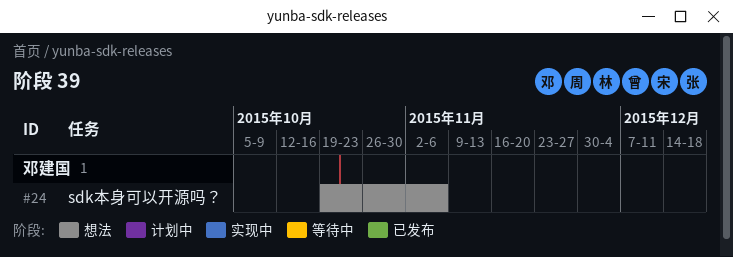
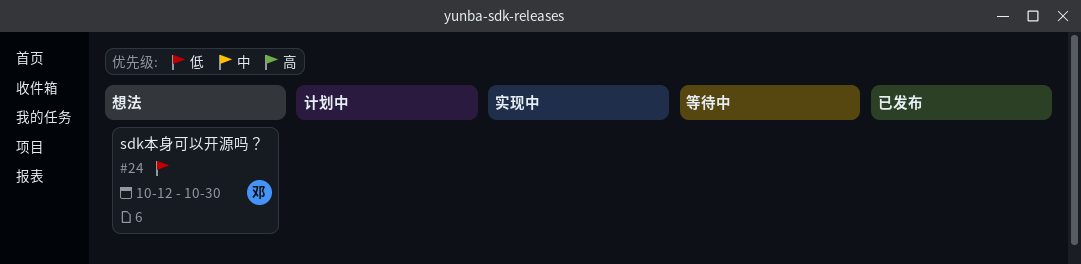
#24, start: Oct 19 -> Oct 12
#24, due: Nov 6 -> Oct 30

